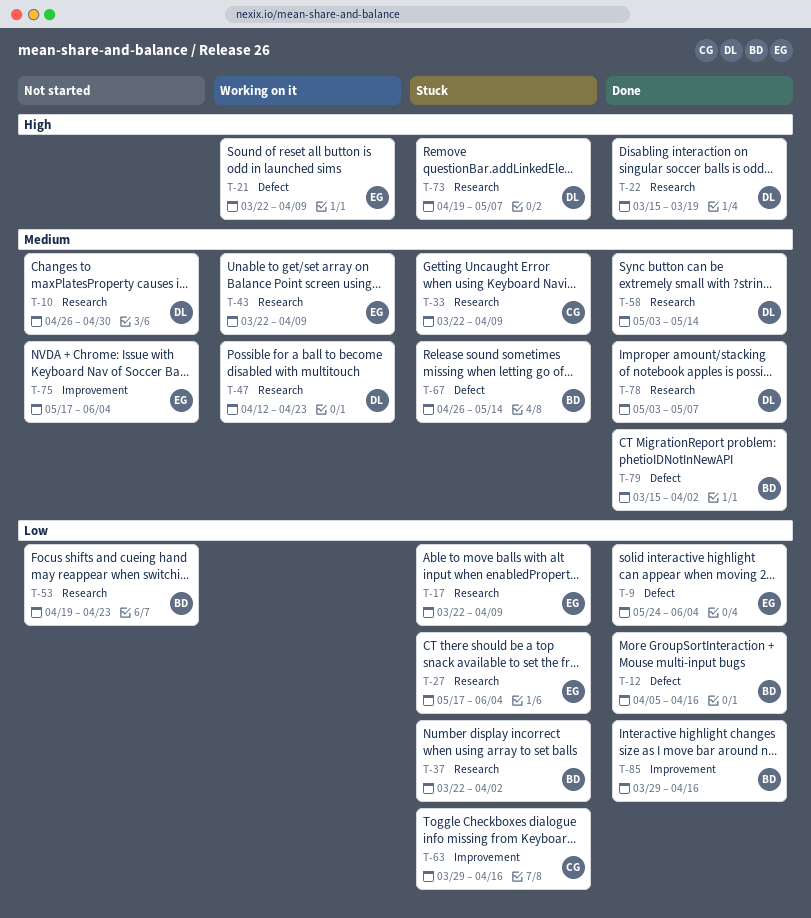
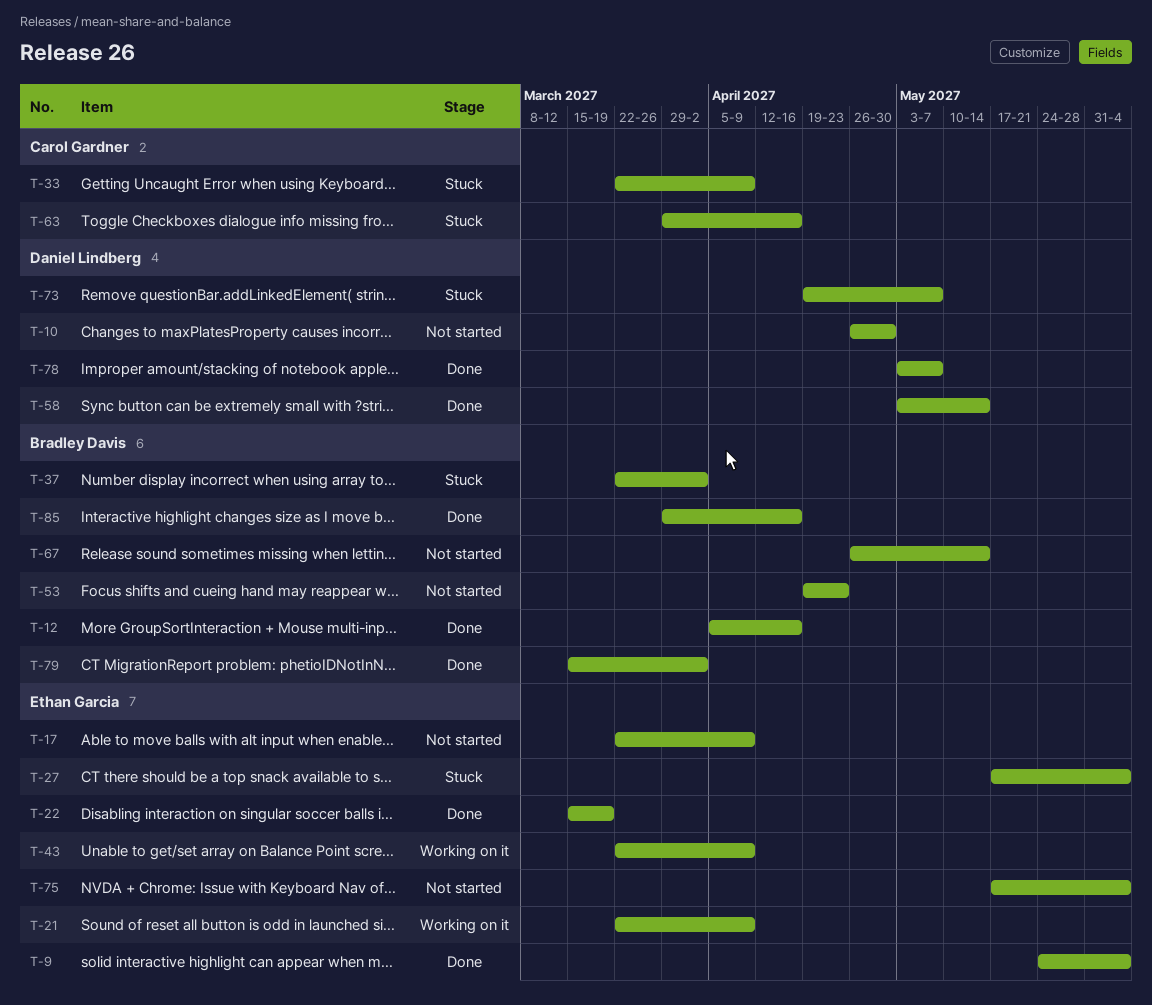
T-17, status: Stuck -> Not started
T-22, owner: Daniel Lindberg -> Ethan Garcia
T-47: present -> none
T-67, status: Stuck -> Not started

